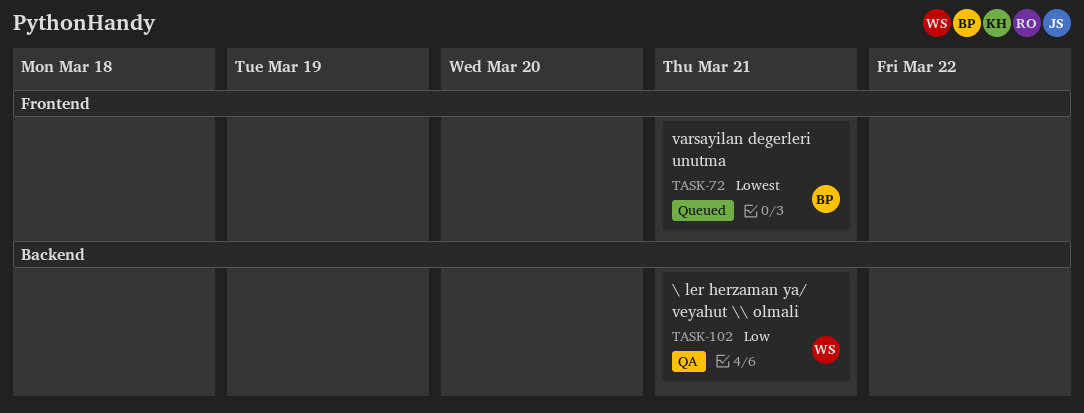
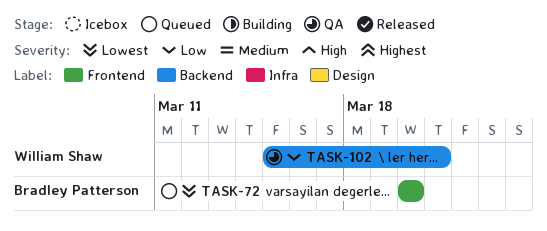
TASK-72, due: Mar 21 -> Mar 20

